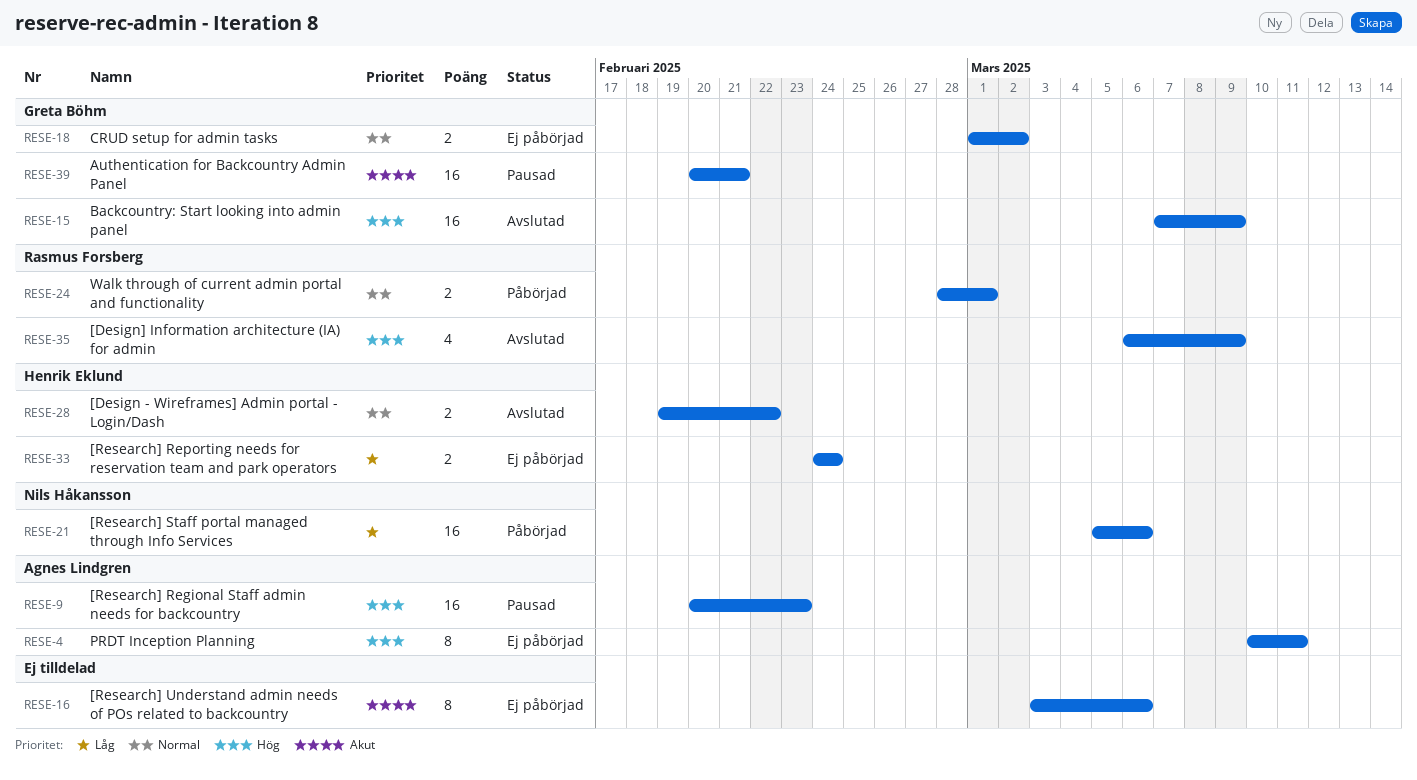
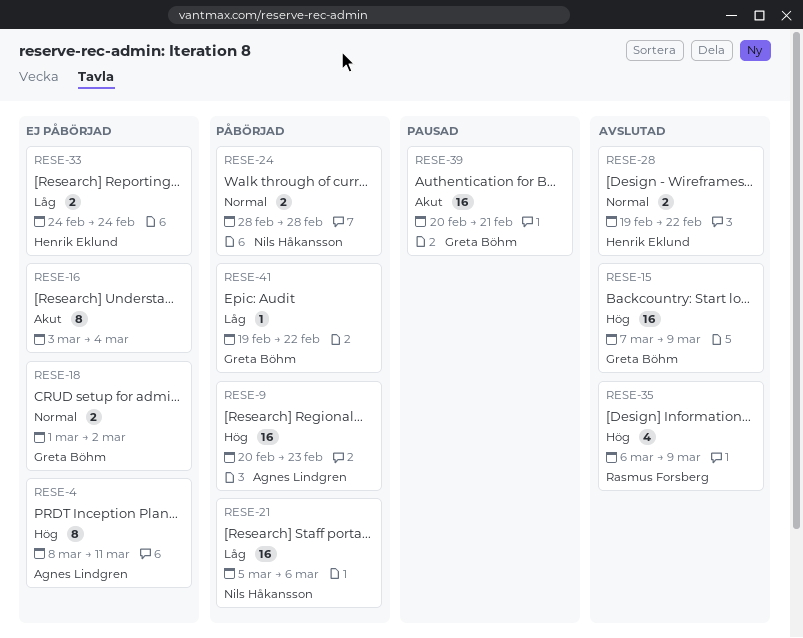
RESE-4, start: Mar 10 -> Mar 8
RESE-9, status: Pausad -> Påbörjad
RESE-16, due: Mar 6 -> Mar 4
RESE-24, owner: Rasmus Forsberg -> Nils Håkansson
RESE-24, due: Mar 1 -> Feb 28
RESE-41: none -> present

